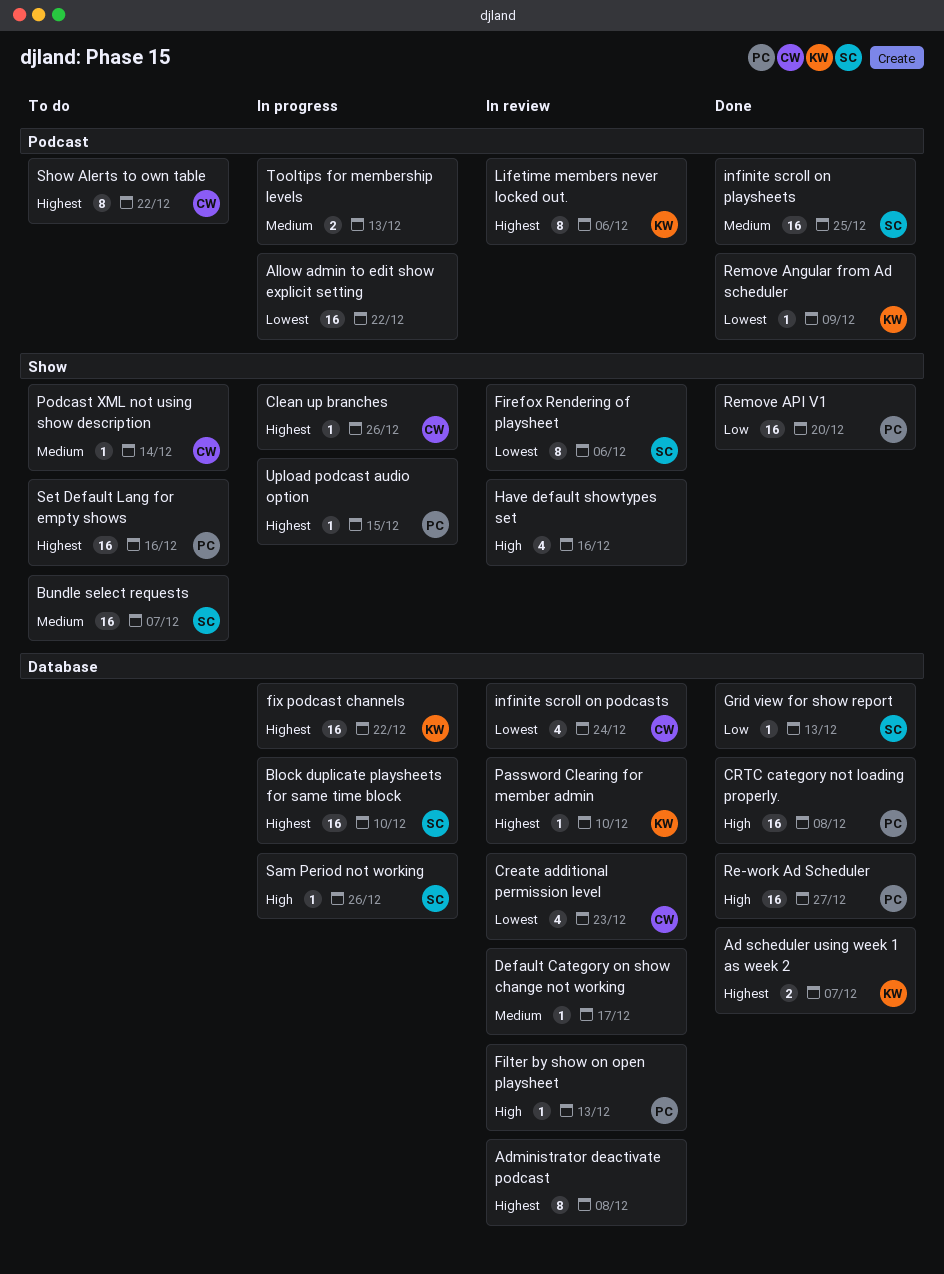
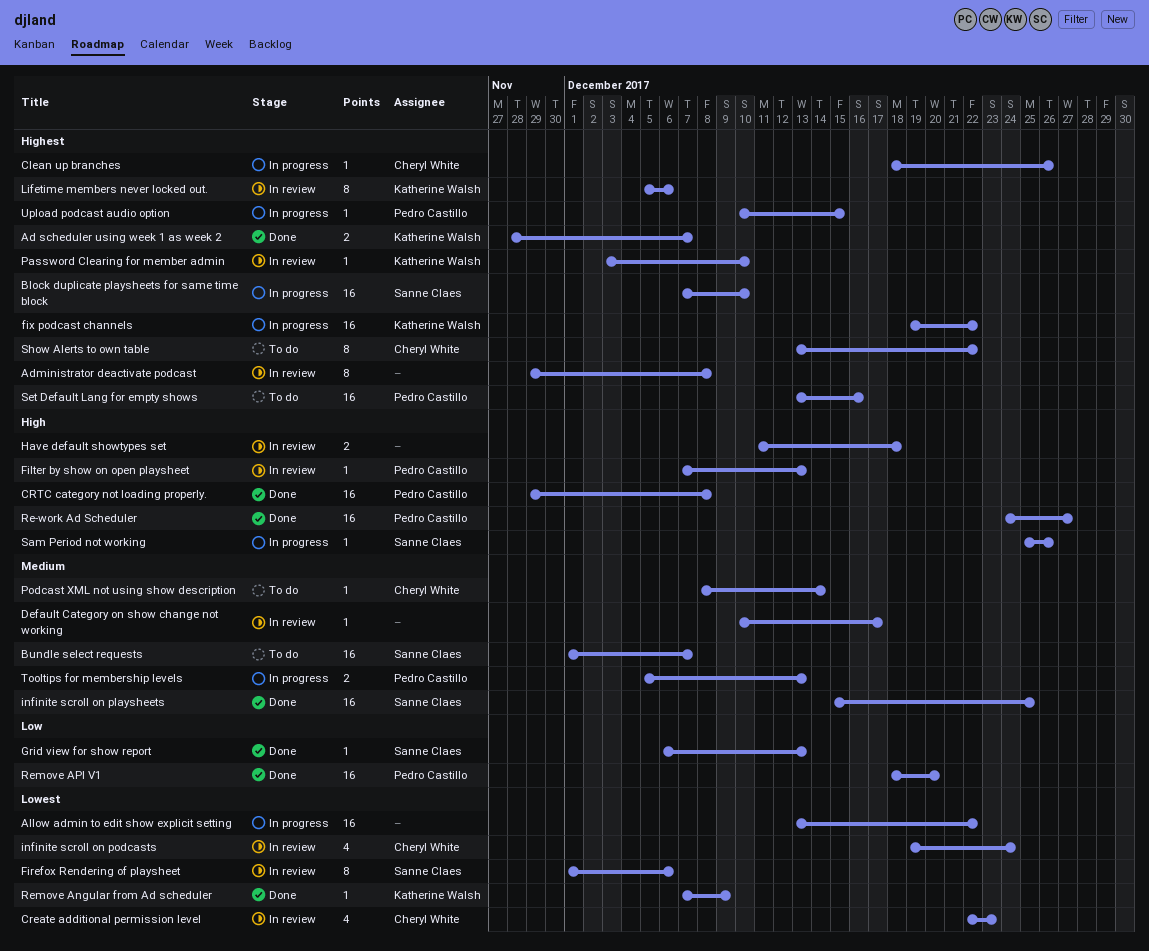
Have default showtypes set, estimate: 4 -> 2
Have default showtypes set, due: Dec 16 -> Dec 18
Tooltips for membership levels, owner: none -> Pedro Castillo

